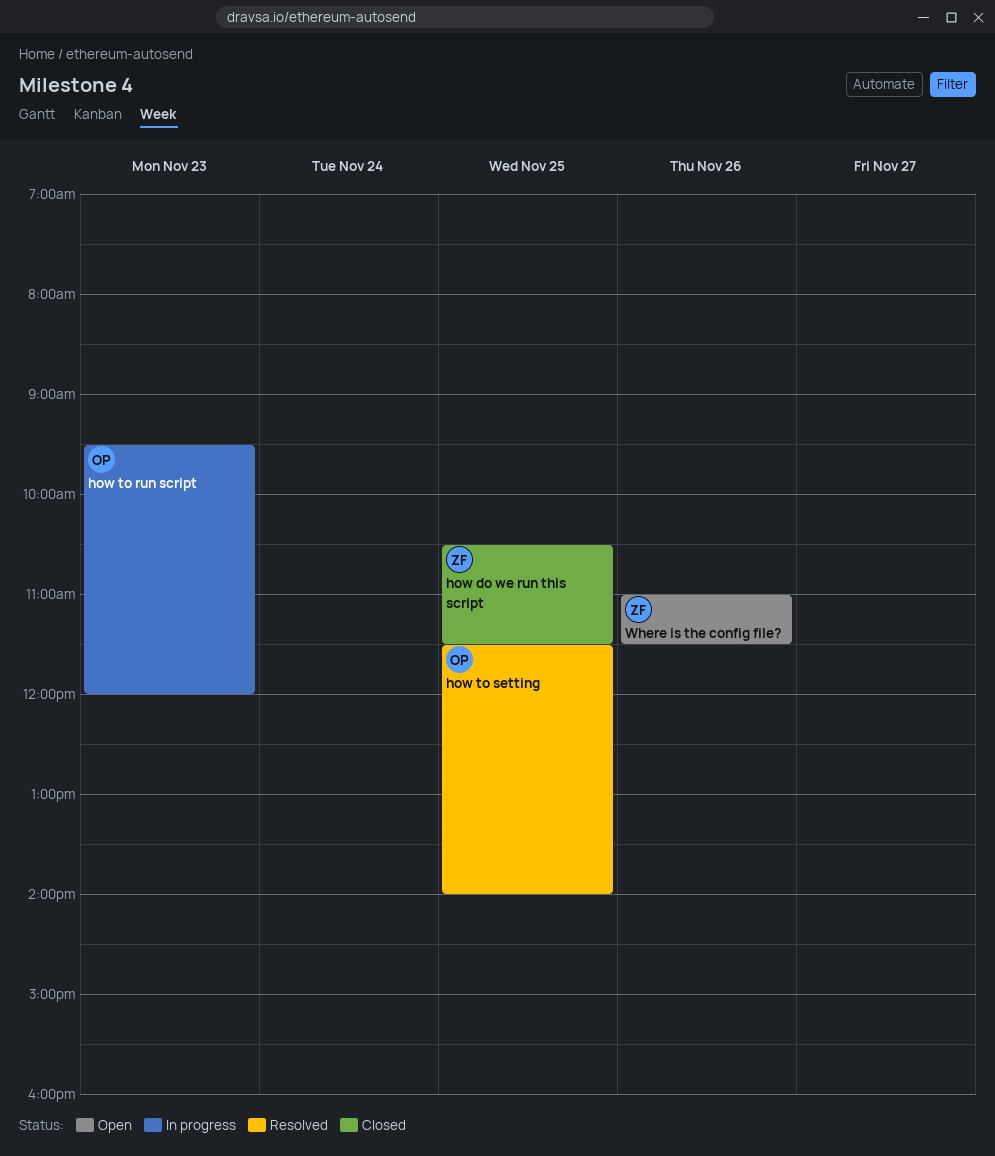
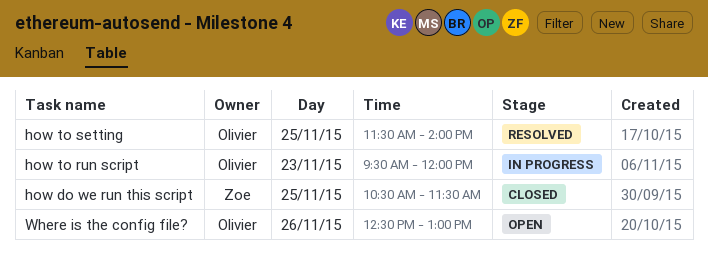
Where is the config file?, owner: Zoe -> Olivier
Where is the config file?, begins: 11:00 -> 12:30
Where is the config file?, ends: 11:30 -> 13:00

